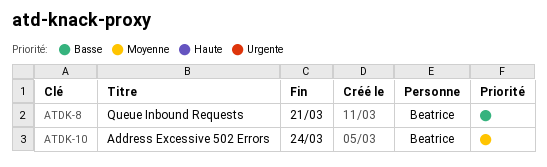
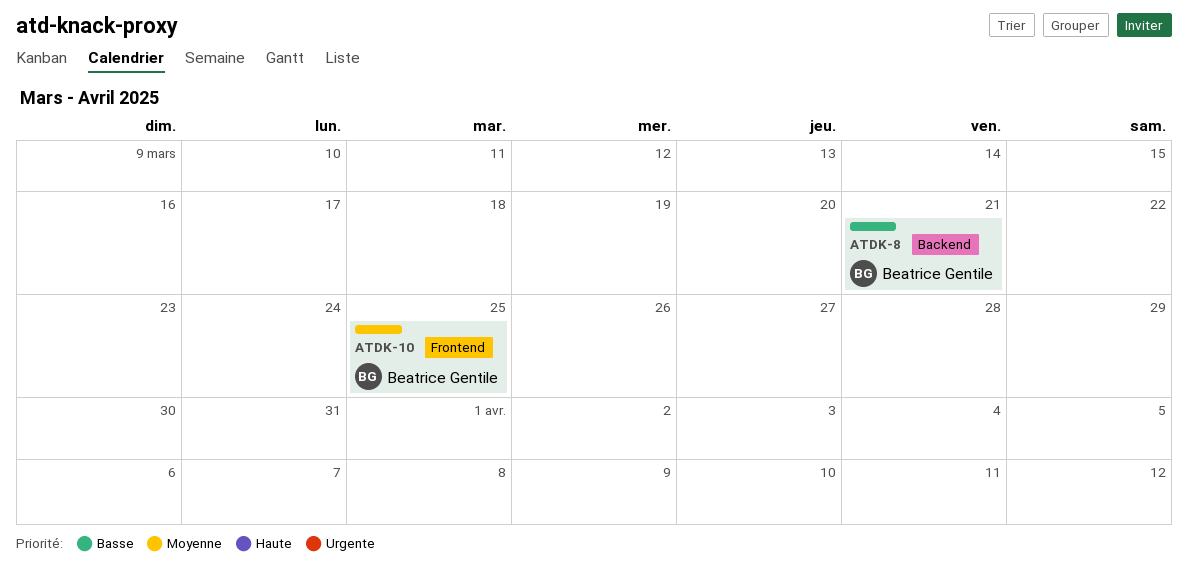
ATDK-10, due: Mar 24 -> Mar 25

